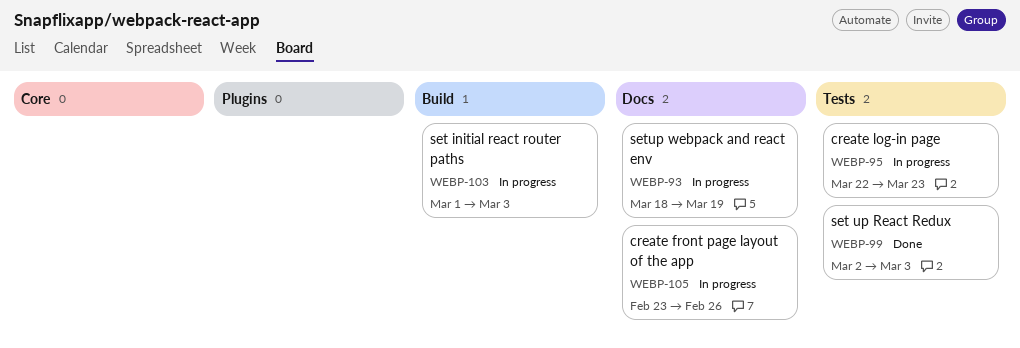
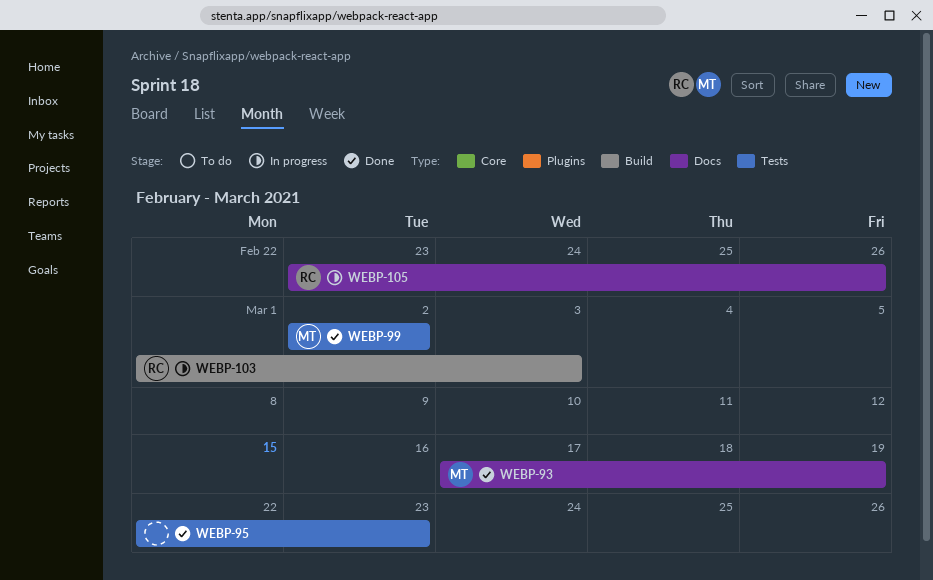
WEBP-93, status: In progress -> Done
WEBP-93, start: Mar 18 -> Mar 17
WEBP-95, status: In progress -> Done
WEBP-99, due: Mar 3 -> Mar 2

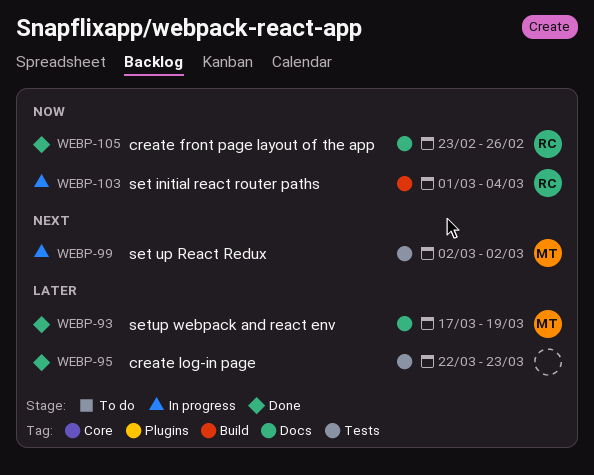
WEBP-99, status: Done -> In progress
WEBP-103, due: Mar 3 -> Mar 4
WEBP-105, status: In progress -> Done

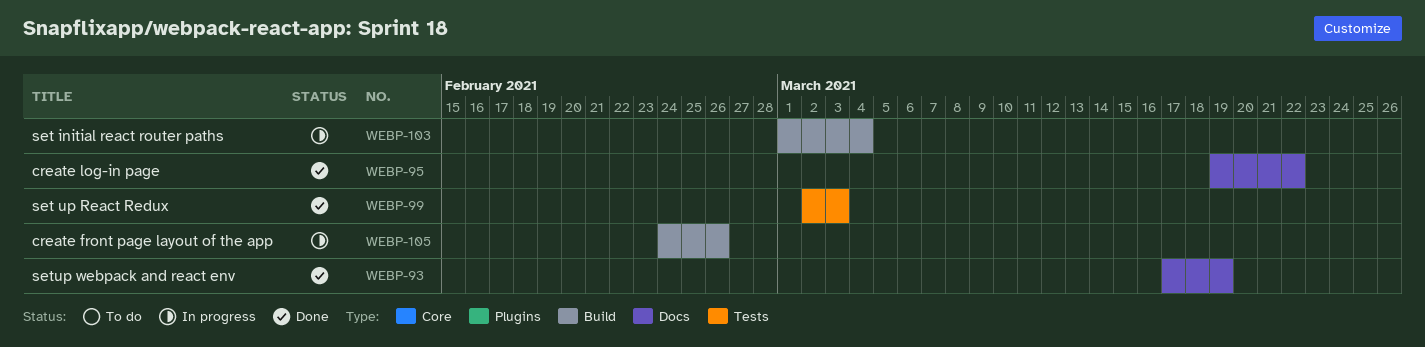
WEBP-95, label: Tests -> Docs
WEBP-95, start: Mar 22 -> Mar 19
WEBP-95, due: Mar 23 -> Mar 22
WEBP-99, status: In progress -> Done
WEBP-99, due: Mar 2 -> Mar 3
WEBP-105, status: Done -> In progress
WEBP-105, label: Docs -> Build
WEBP-105, start: Feb 23 -> Feb 24

